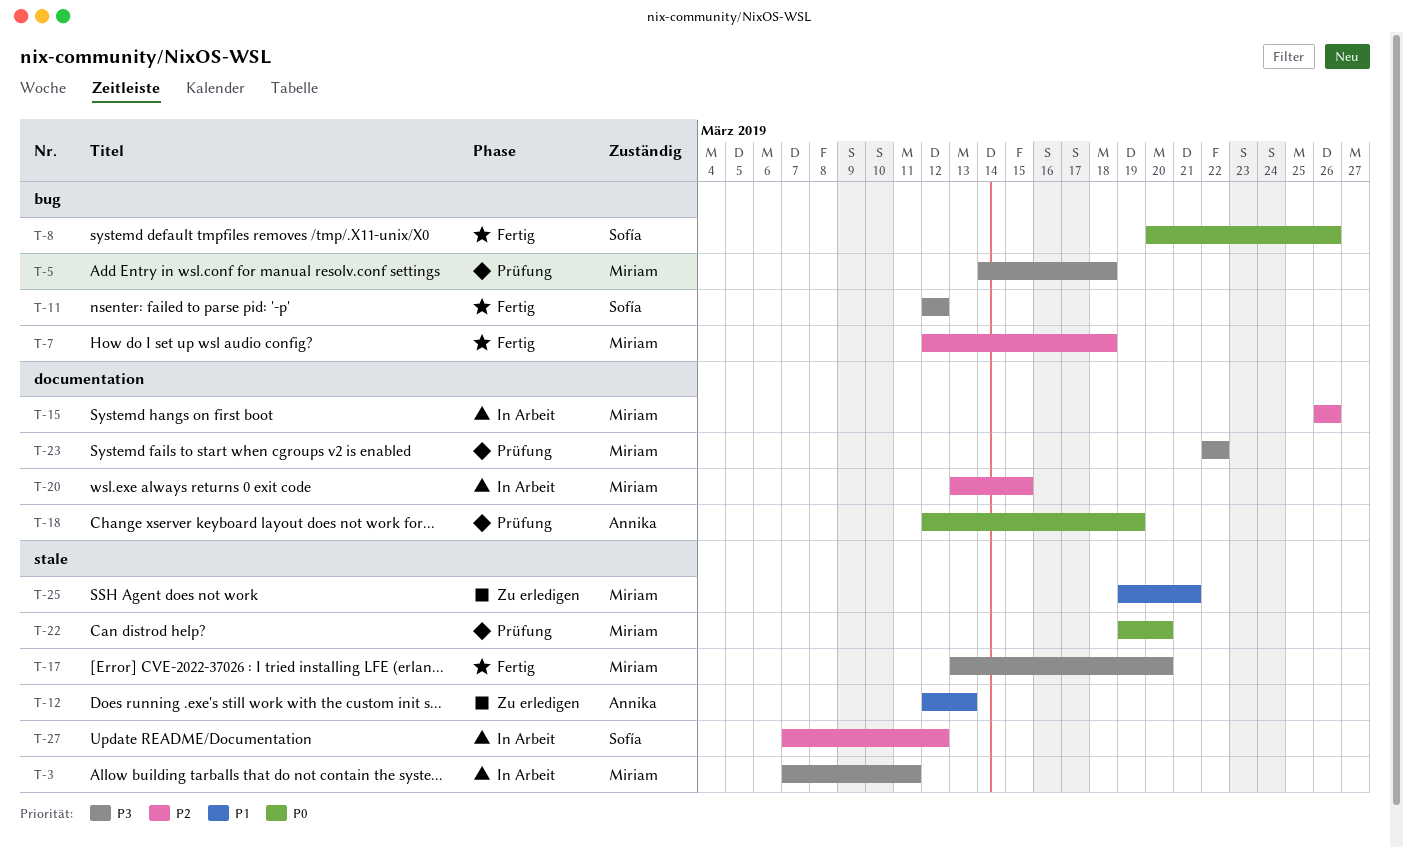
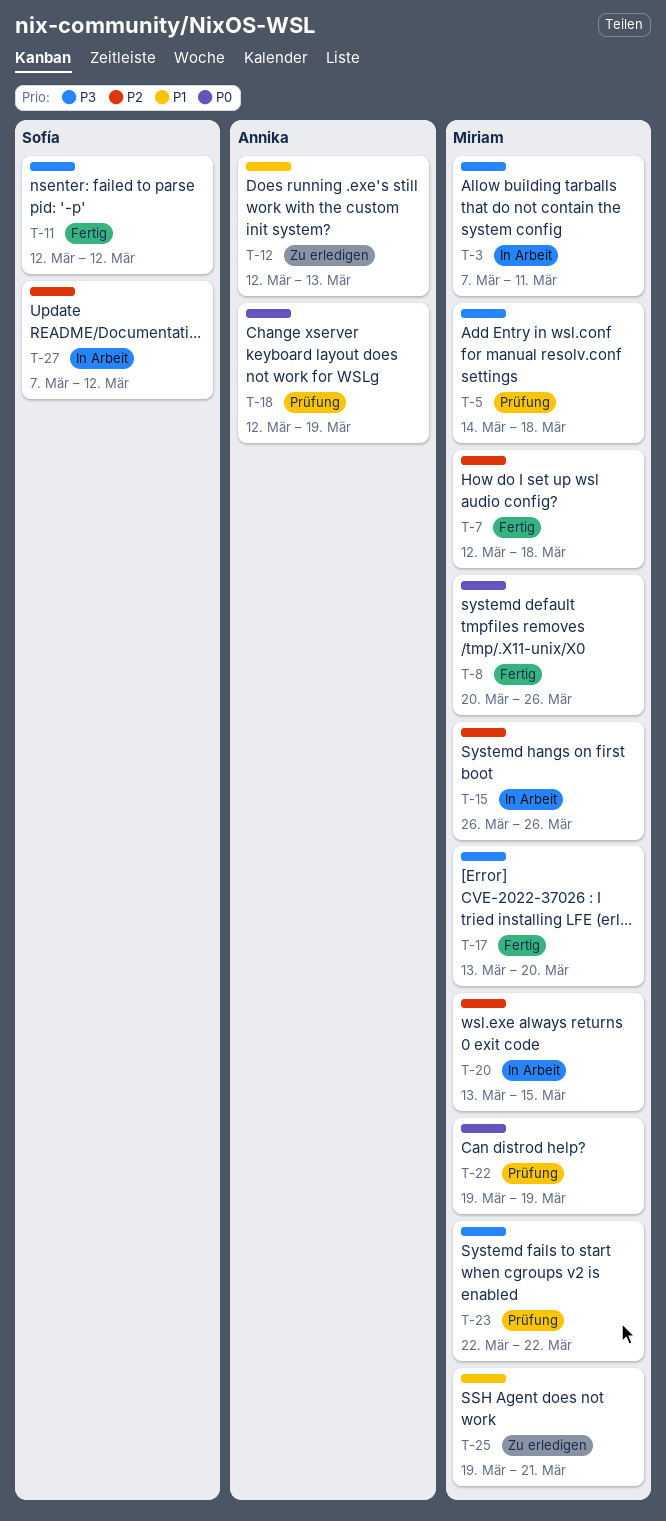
T-8, owner: Sofía -> Miriam
T-22, due: Mar 20 -> Mar 19

